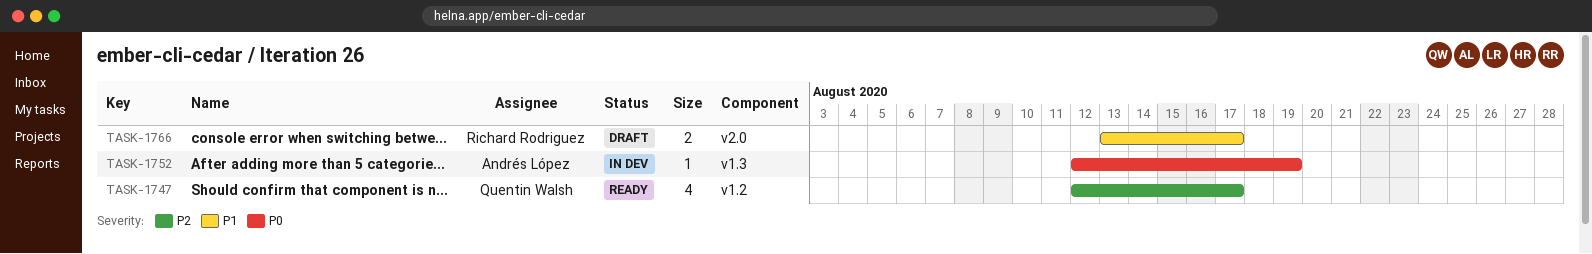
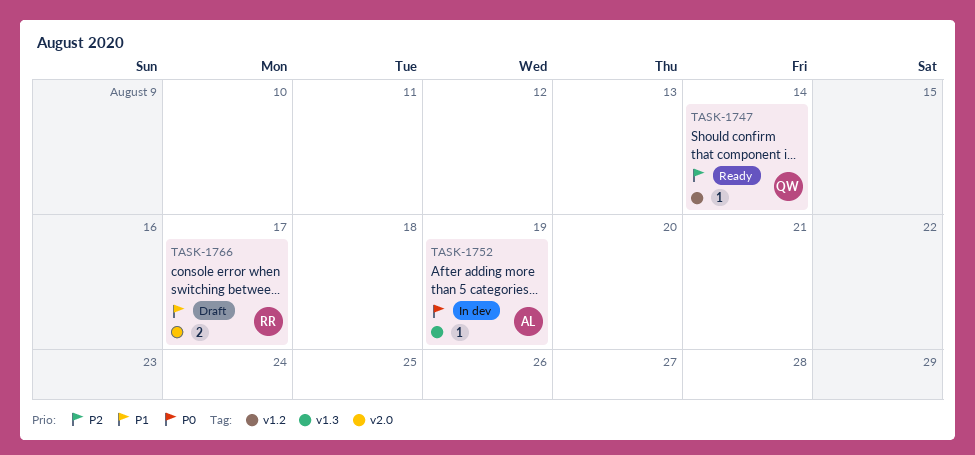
TASK-1747, estimate: 4 -> 1
TASK-1747, due: Aug 17 -> Aug 14

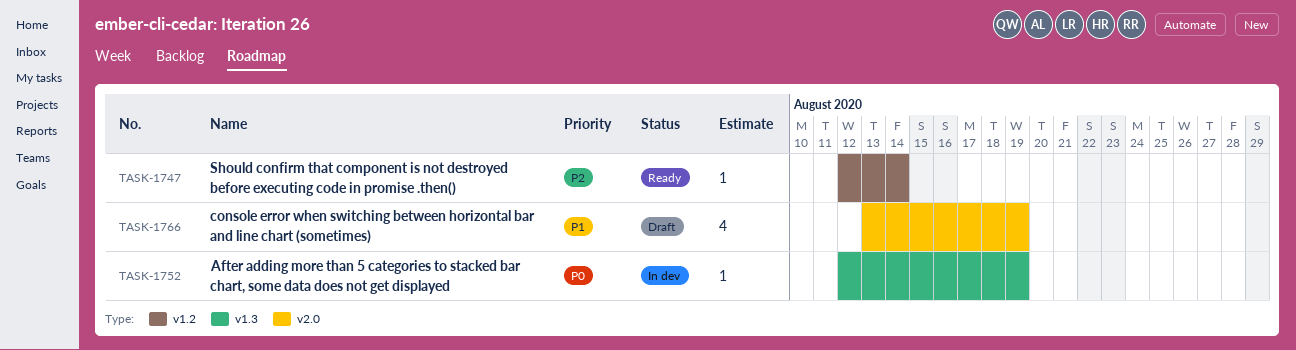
TASK-1766, estimate: 2 -> 4
TASK-1766, due: Aug 17 -> Aug 19

